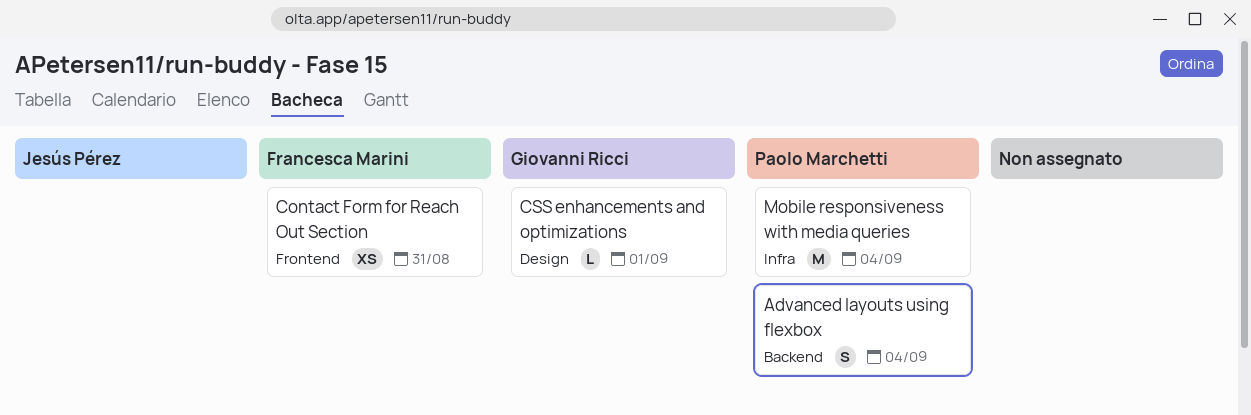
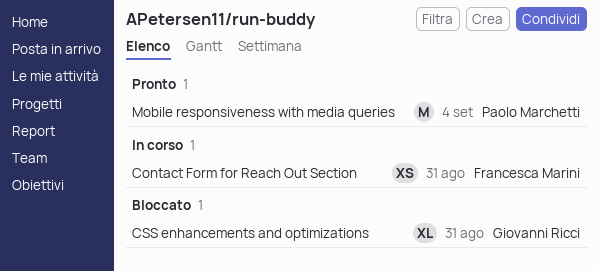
Advanced layouts using flexbox: present -> none
CSS enhancements and optimizations, estimate: L -> XL
CSS enhancements and optimizations, due: Sep 1 -> Aug 31

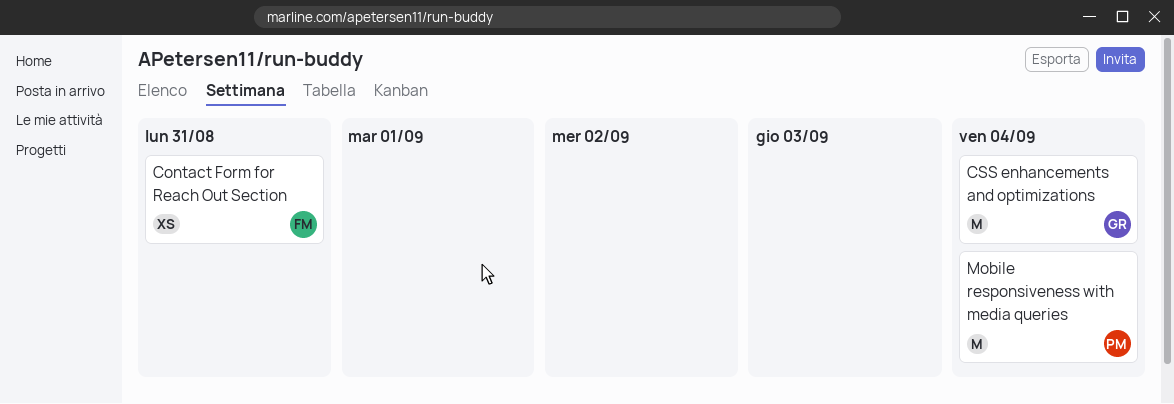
CSS enhancements and optimizations, estimate: XL -> M
CSS enhancements and optimizations, due: Aug 31 -> Sep 4

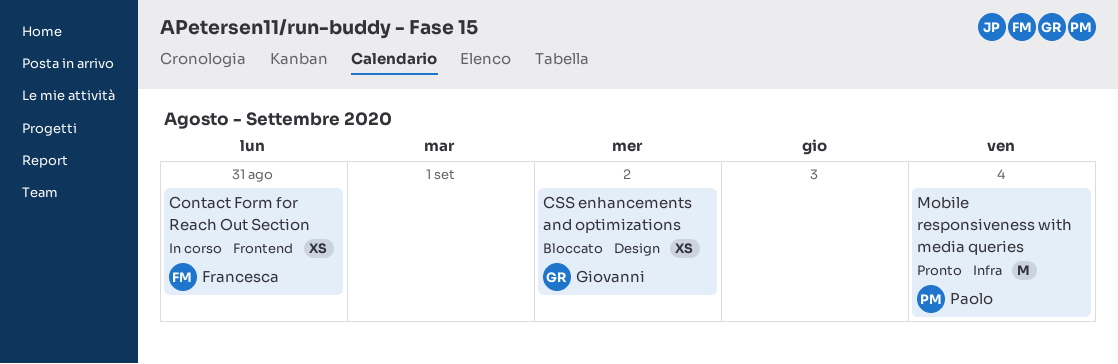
CSS enhancements and optimizations, estimate: M -> XS
CSS enhancements and optimizations, due: Sep 4 -> Sep 2

